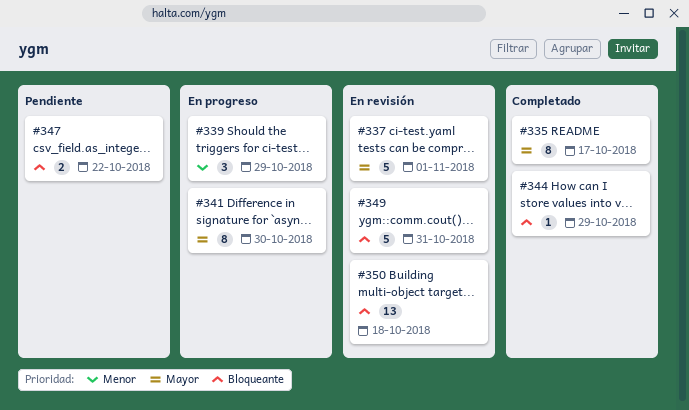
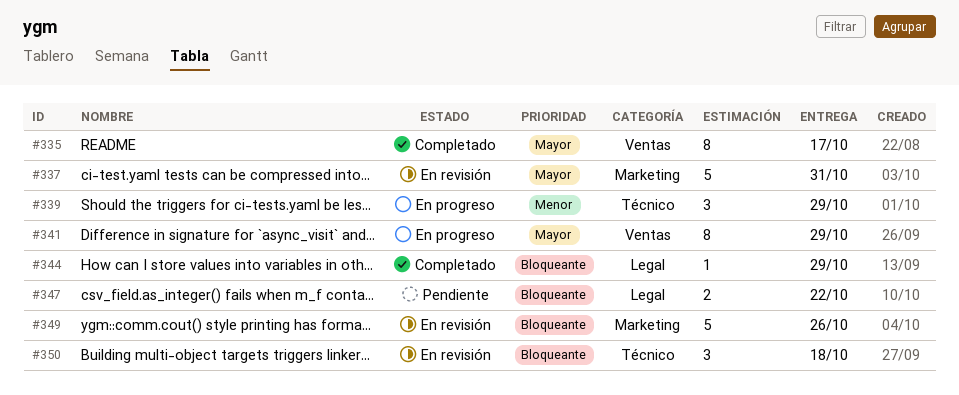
#337, due: Nov 1 -> Oct 31
#341, due: Oct 30 -> Oct 29
#349, due: Oct 31 -> Oct 26
#350, estimate: 13 -> 3

